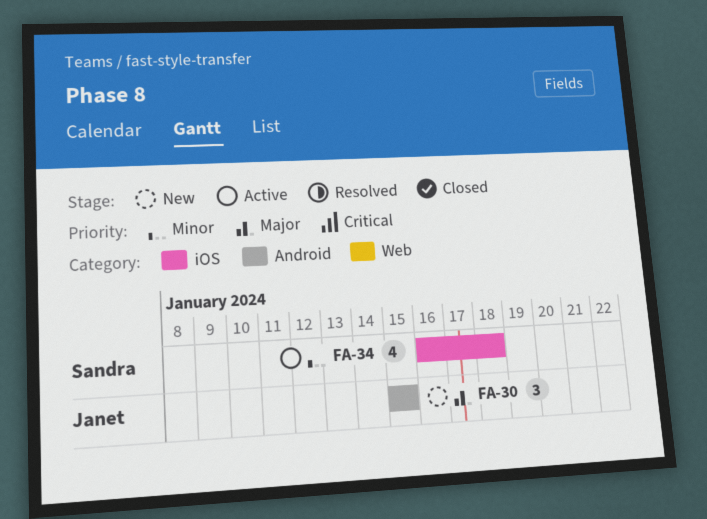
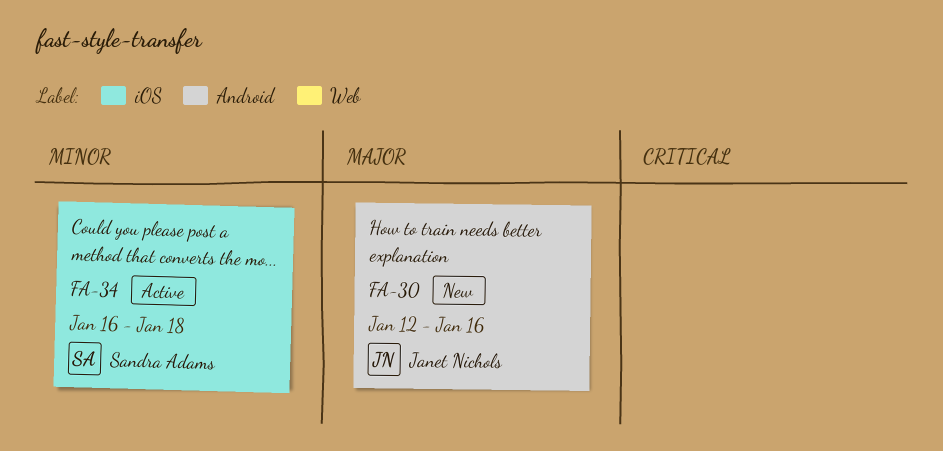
FA-30, start: Jan 15 -> Jan 12
FA-30, due: Jan 15 -> Jan 16

